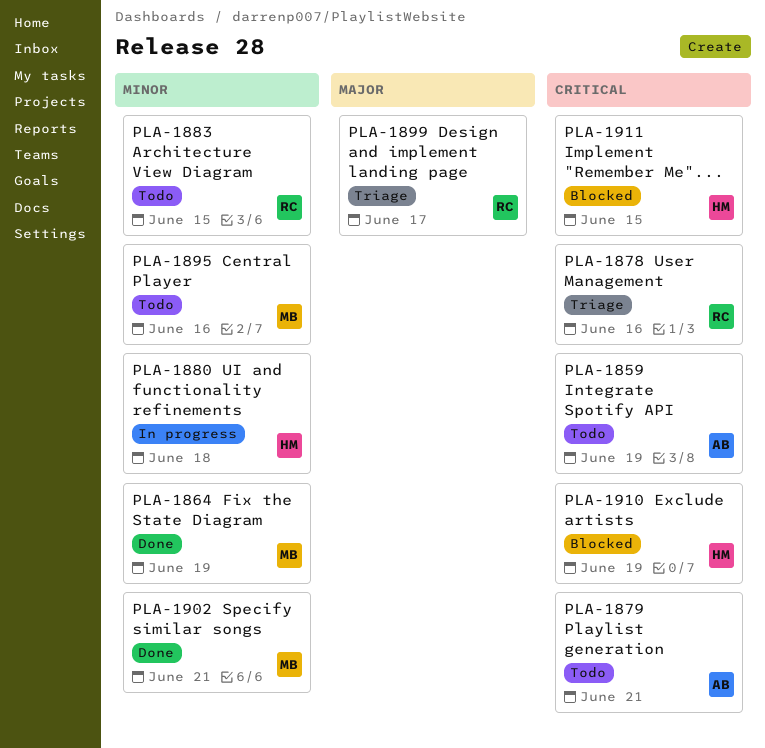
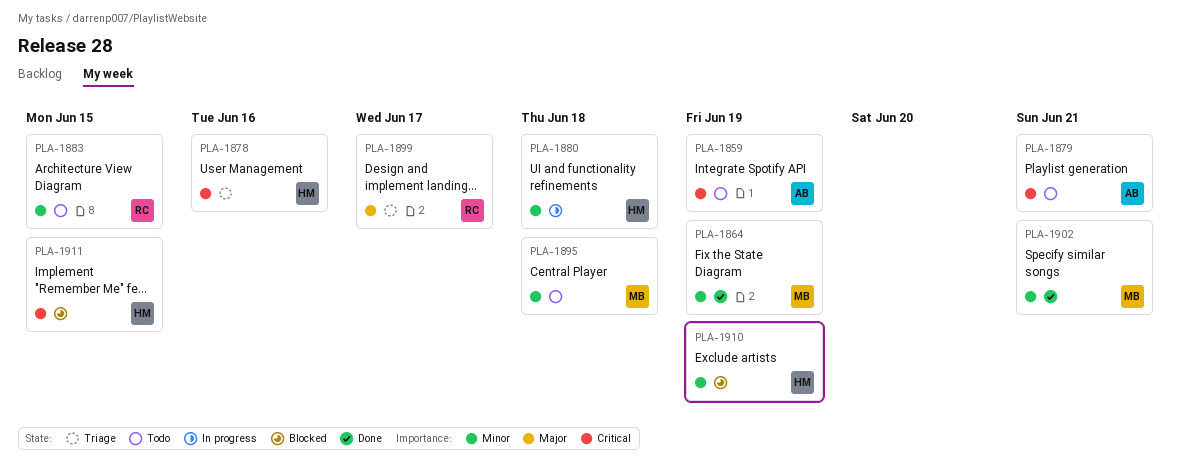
PLA-1878, owner: RC -> HM
PLA-1895, due: Jun 16 -> Jun 18
PLA-1910, priority: Critical -> Minor

